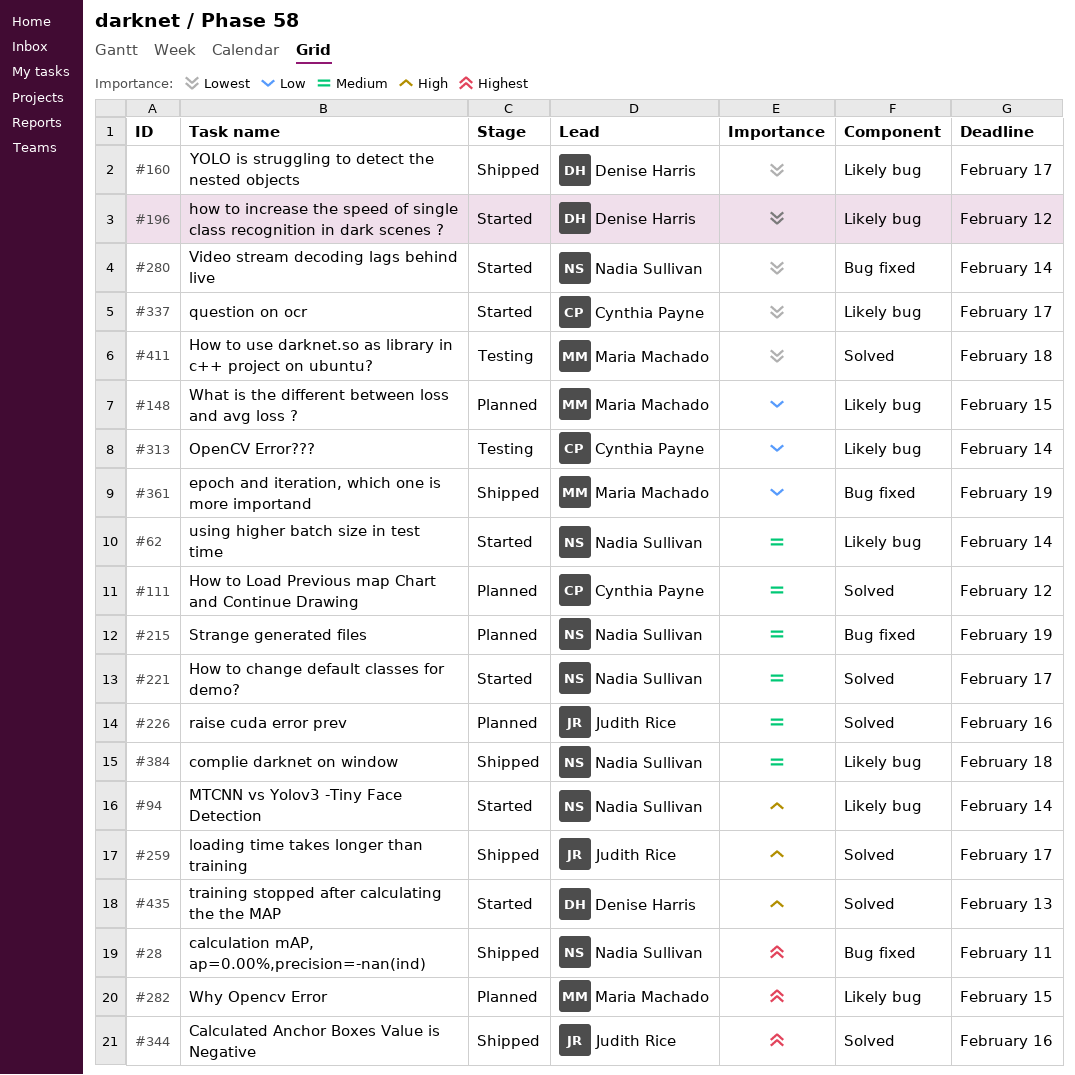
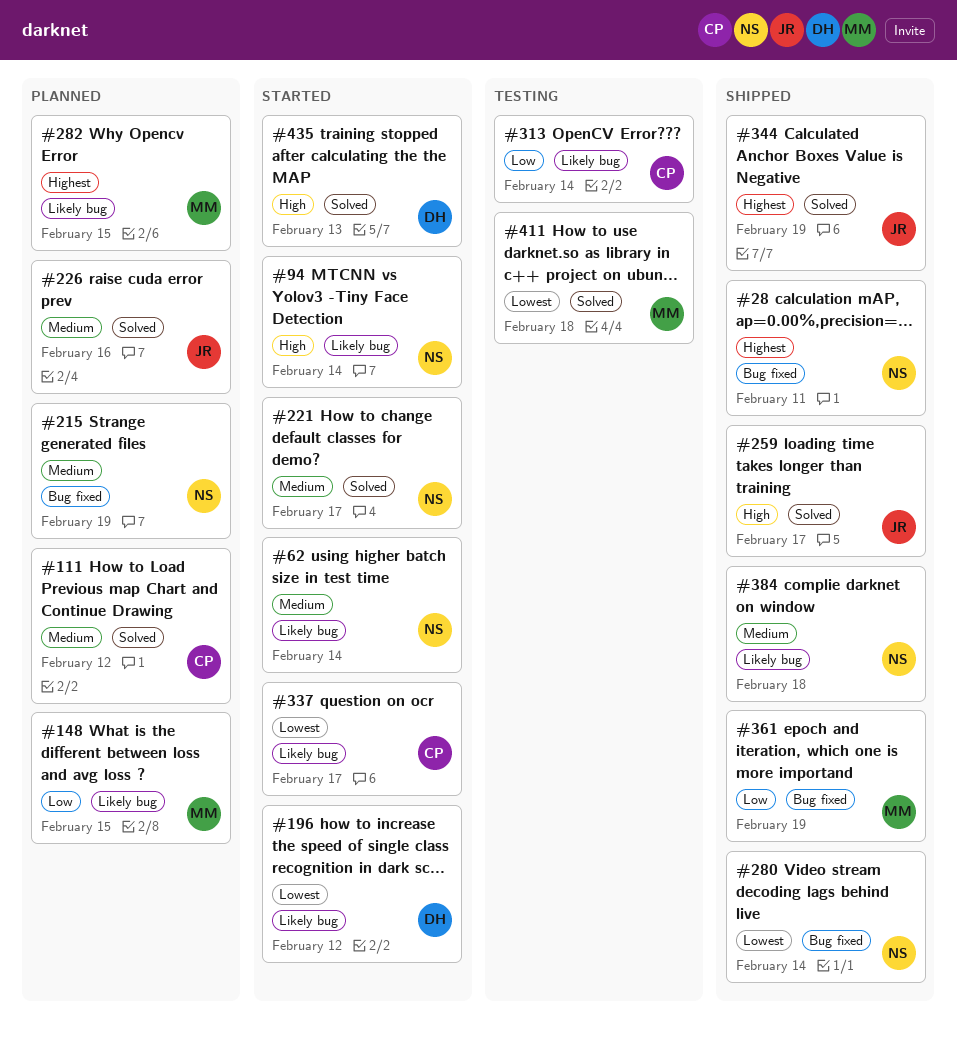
#160: present -> none
#280, status: Started -> Shipped
#344, due: Feb 16 -> Feb 19

